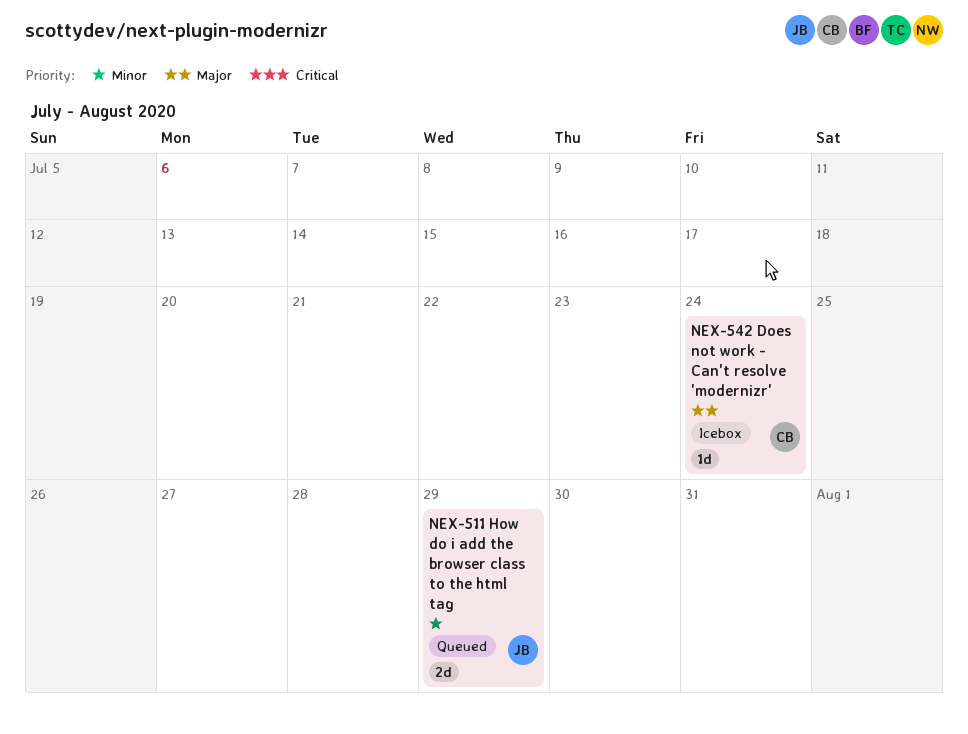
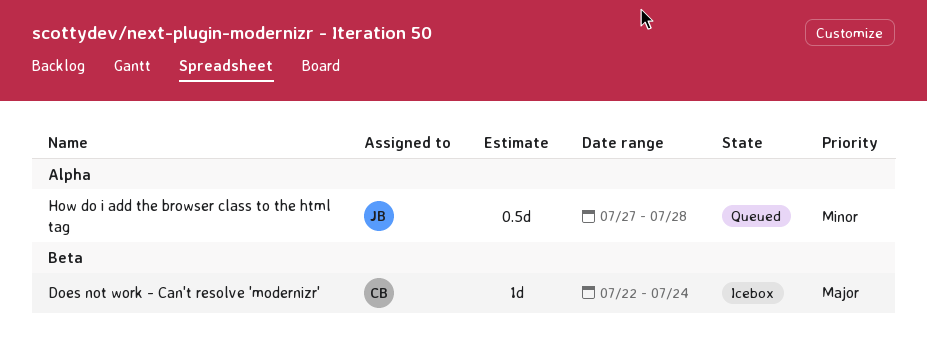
How do i add the browser class to the html tag, estimate: 2d -> 0.5d
How do i add the browser class to the html tag, due: Jul 29 -> Jul 28

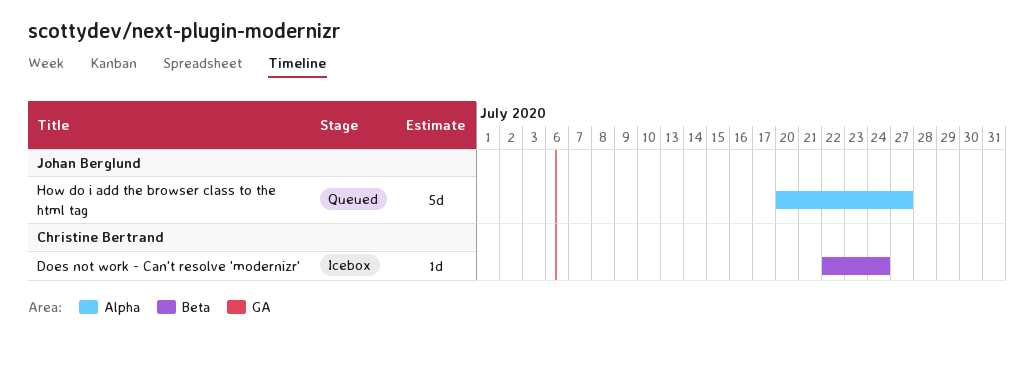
How do i add the browser class to the html tag, estimate: 0.5d -> 5d
How do i add the browser class to the html tag, start: Jul 27 -> Jul 20
How do i add the browser class to the html tag, due: Jul 28 -> Jul 27

